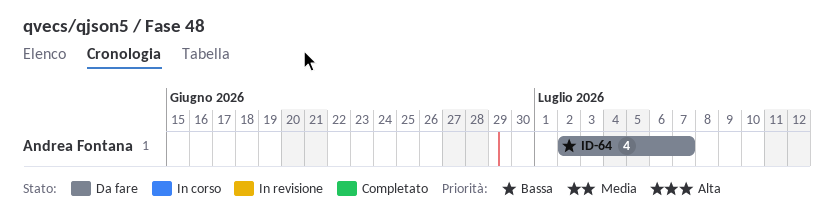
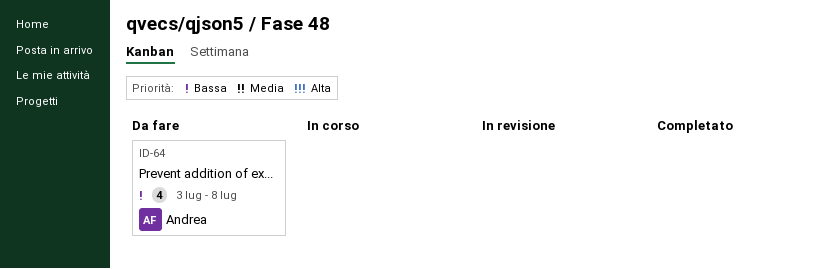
ID-64, start: Jul 2 -> Jul 3
ID-64, due: Jul 7 -> Jul 8

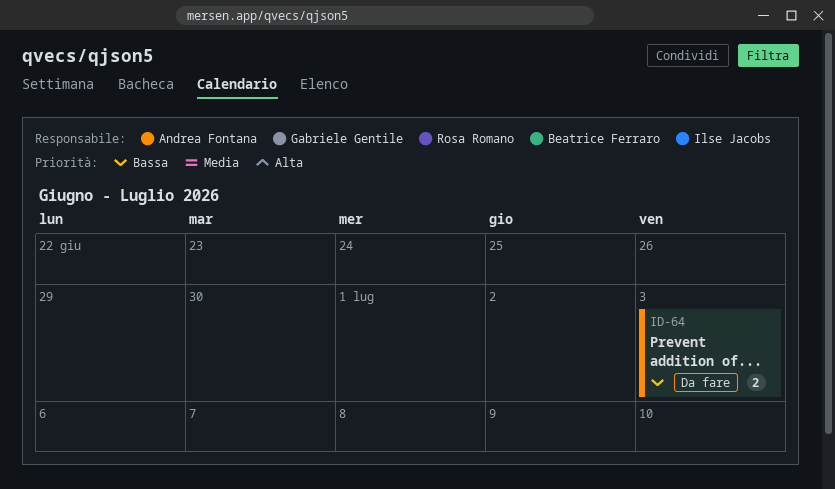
ID-64, estimate: 4 -> 2
ID-64, due: Jul 8 -> Jul 3

